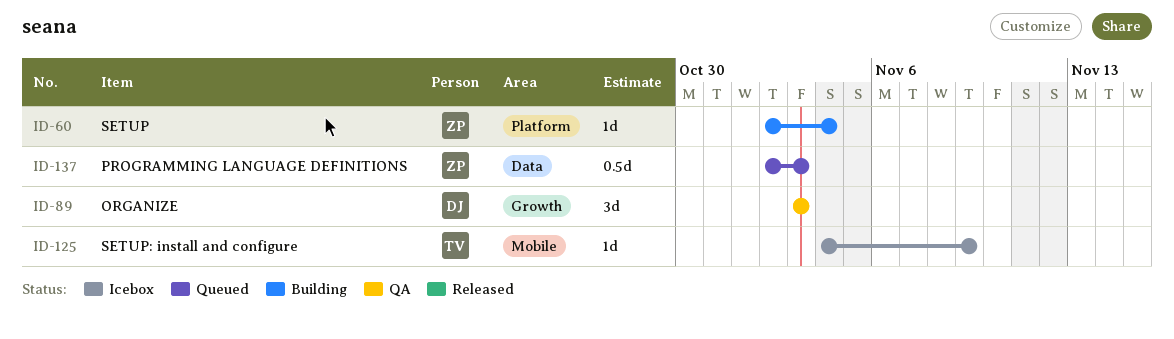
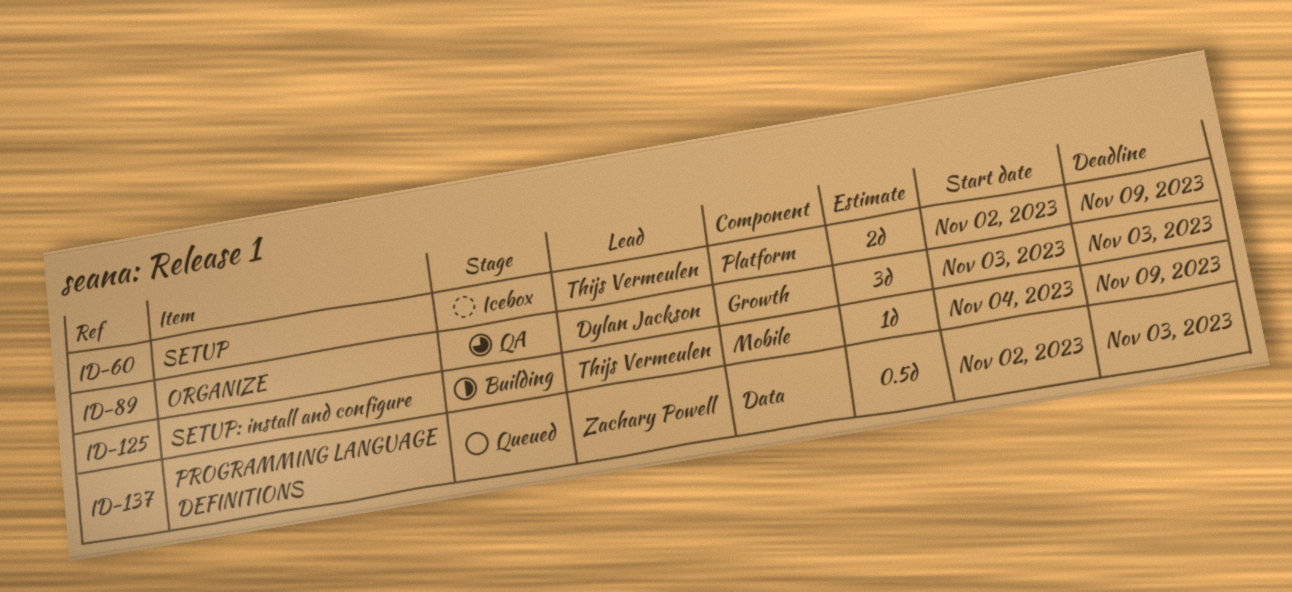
ID-60, status: Building -> Icebox
ID-60, owner: Zachary Powell -> Thijs Vermeulen
ID-60, estimate: 1d -> 2d
ID-60, due: Nov 4 -> Nov 9
ID-125, status: Icebox -> Building

